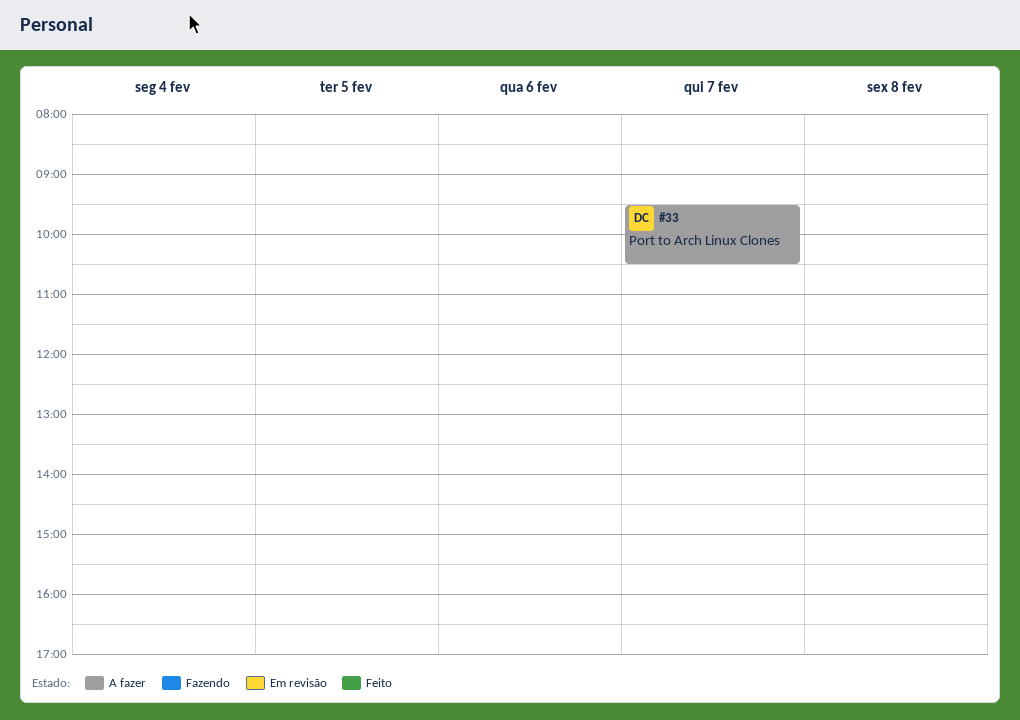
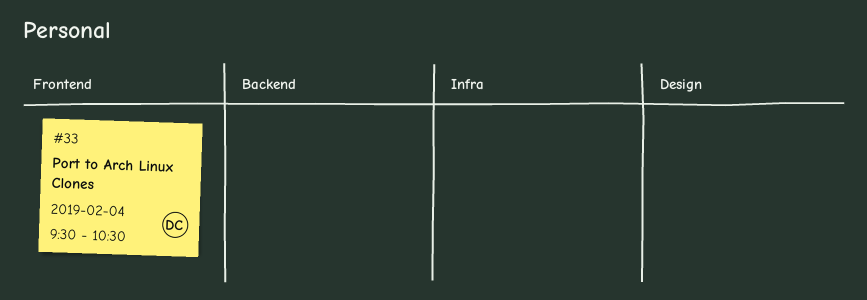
#33, day: Feb 7 -> Feb 4

